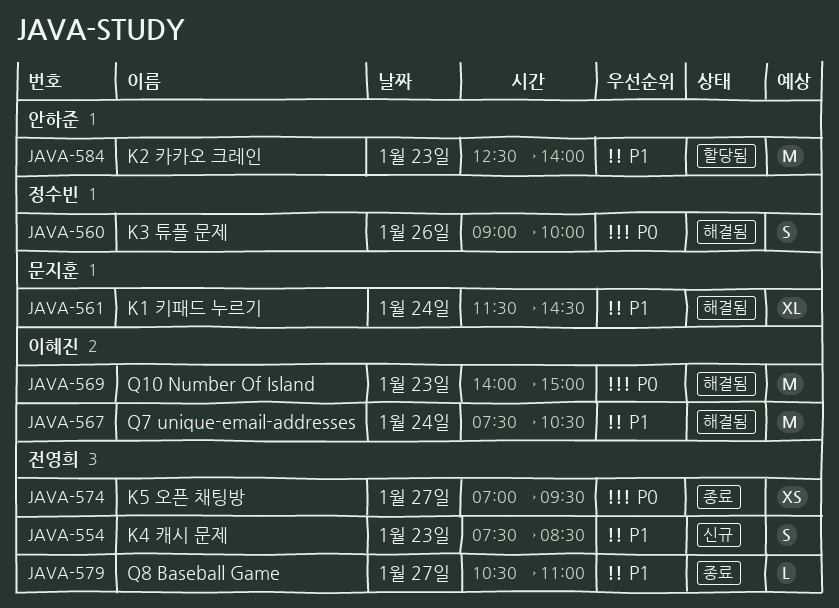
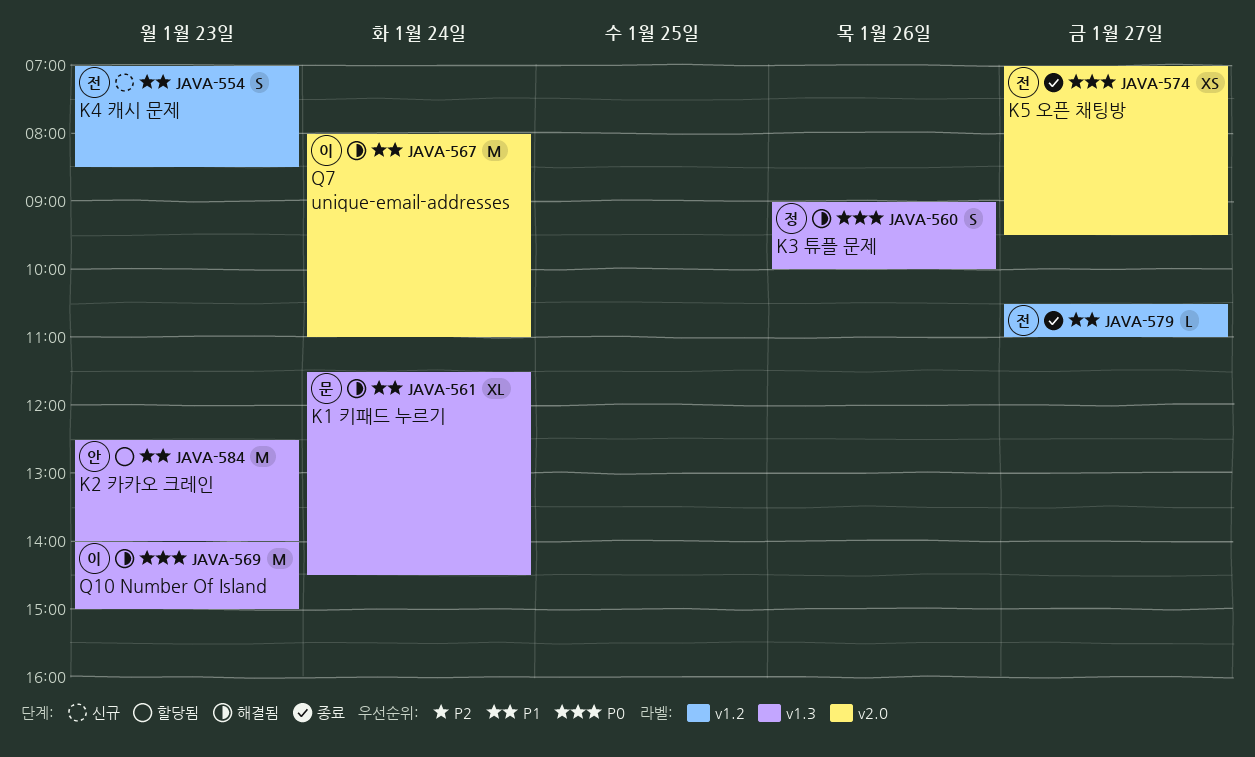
JAVA-554, begins: 07:30 -> 07:00
JAVA-567, begins: 07:30 -> 08:00
JAVA-567, ends: 10:30 -> 11:00

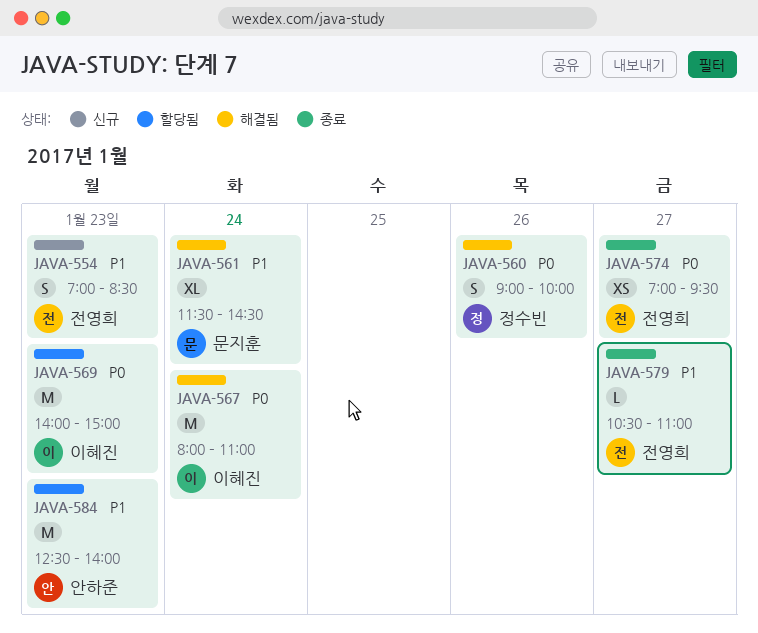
JAVA-567, priority: P1 -> P0
JAVA-569, status: 해결됨 -> 할당됨

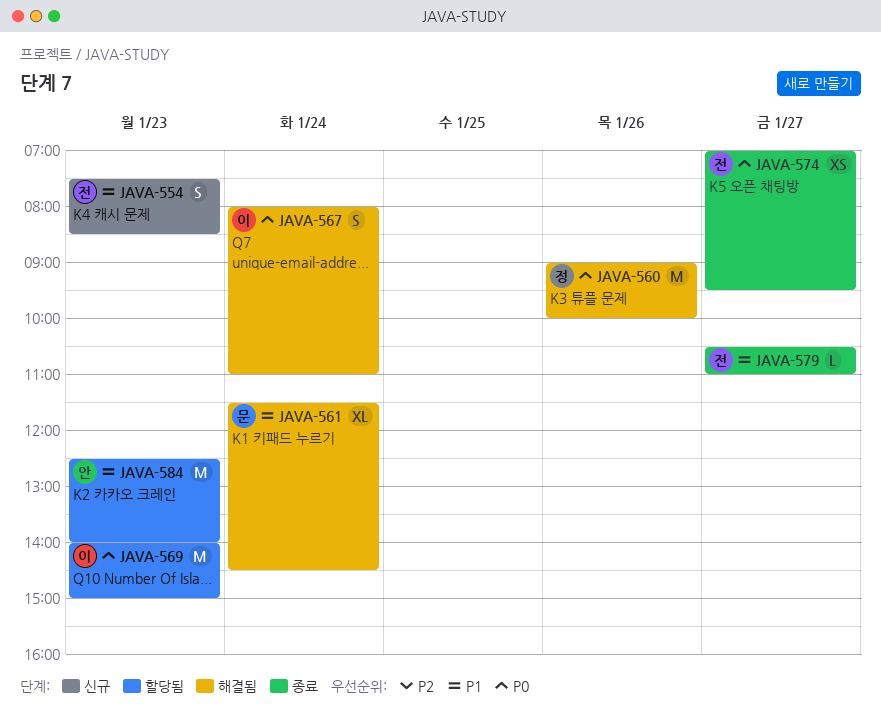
JAVA-554, begins: 07:00 -> 07:30
JAVA-560, estimate: S -> M
JAVA-567, estimate: M -> S

